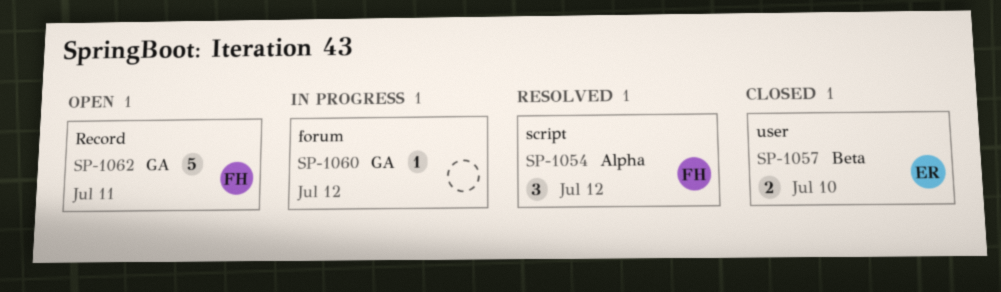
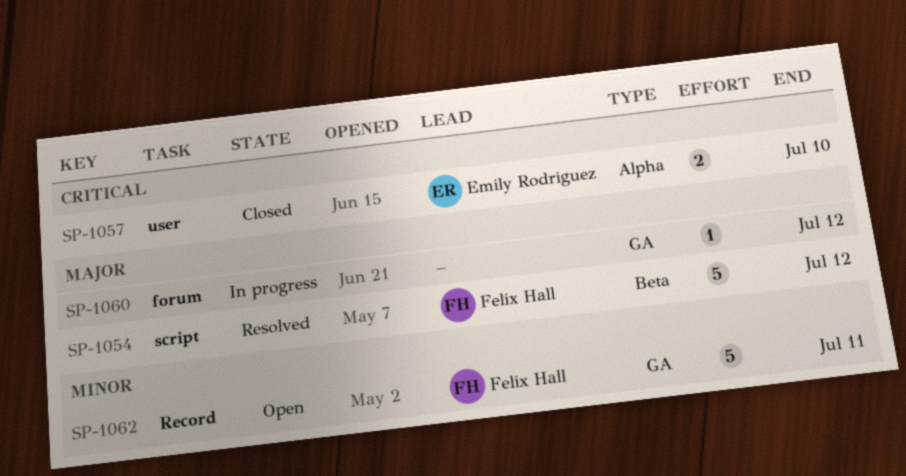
SP-1054, label: Alpha -> Beta
SP-1054, estimate: 3 -> 5
SP-1057, label: Beta -> Alpha

